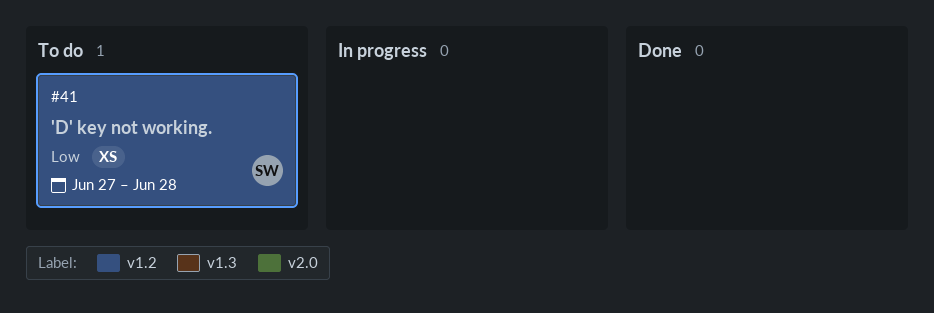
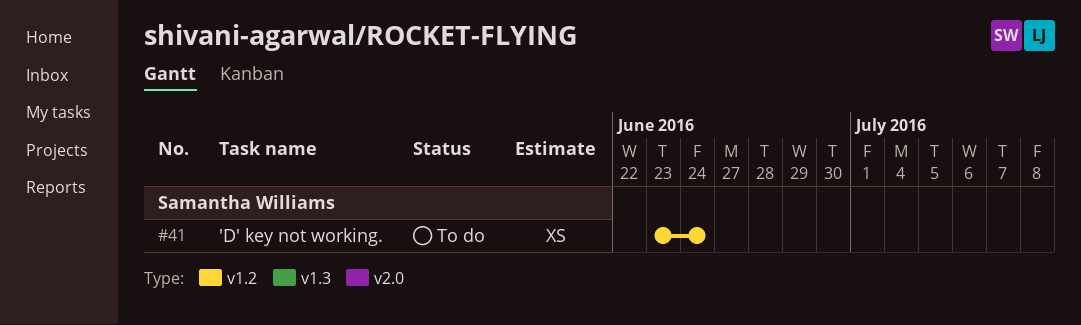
#41, start: Jun 27 -> Jun 23
#41, due: Jun 28 -> Jun 24

